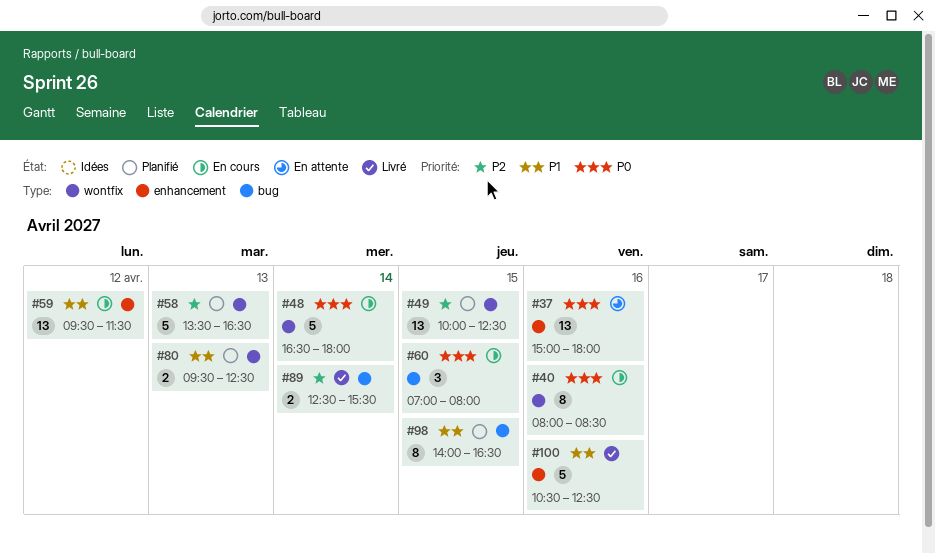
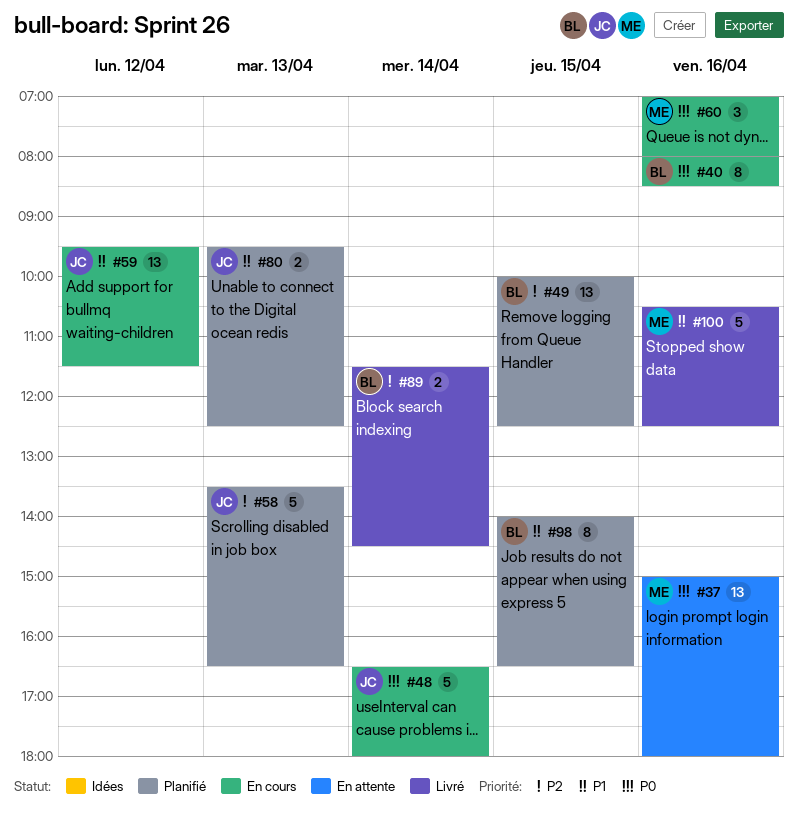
#60, day: Apr 15 -> Apr 16
#89, begins: 12:30 -> 11:30
#89, ends: 15:30 -> 14:30

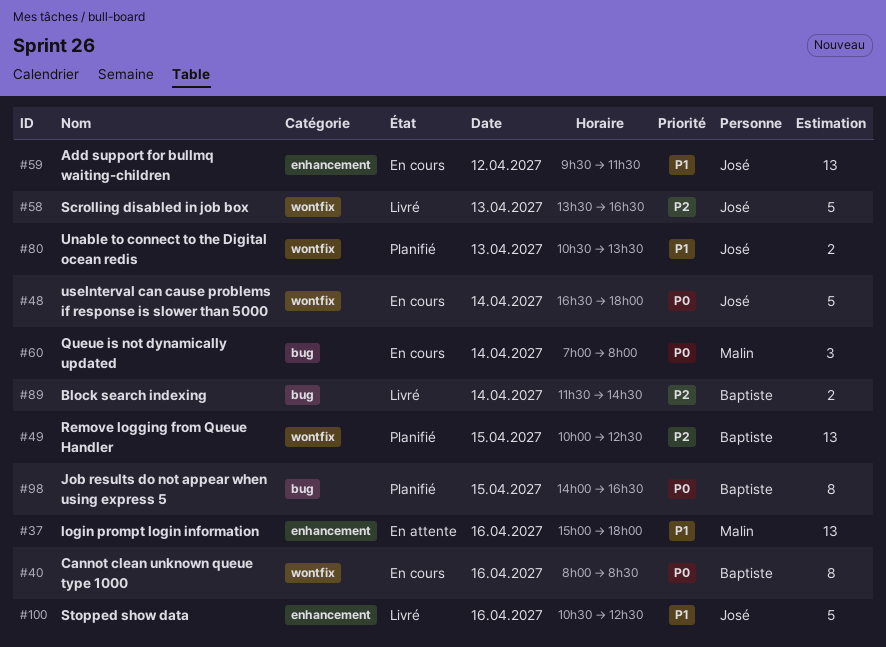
#37, priority: P0 -> P1
#58, status: Planifié -> Livré
#60, day: Apr 16 -> Apr 14
#80, begins: 09:30 -> 10:30
#80, ends: 12:30 -> 13:30
#98, priority: P1 -> P0
#100, owner: Malin -> José

